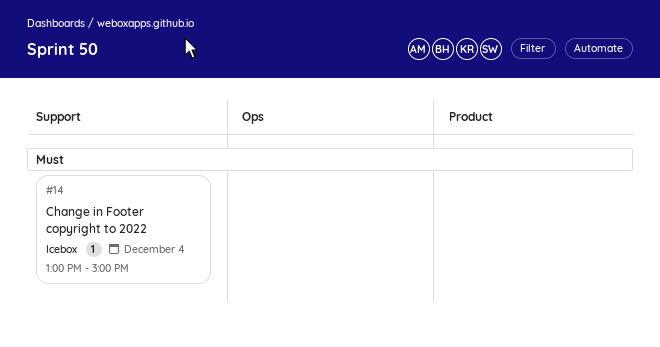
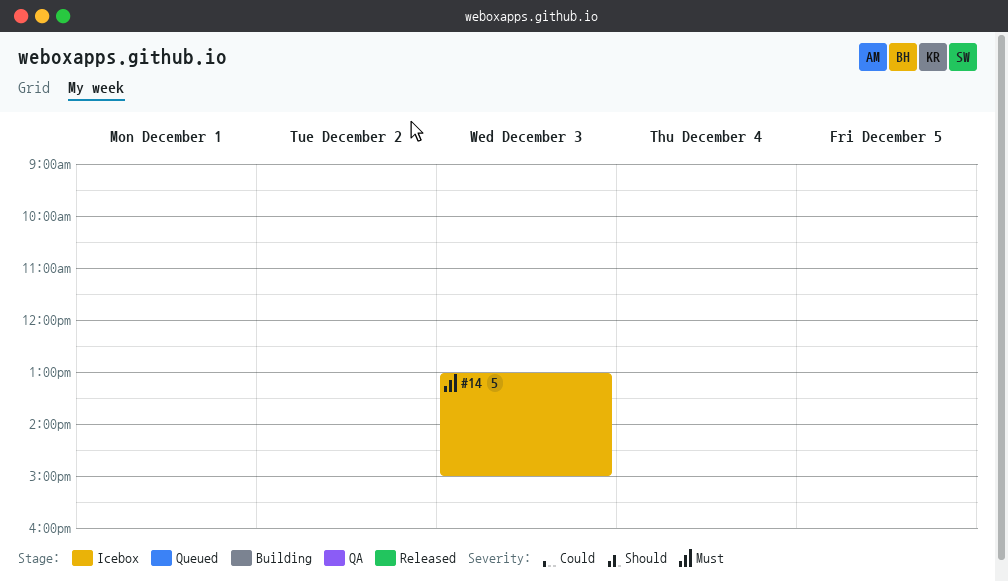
#14, estimate: 1 -> 5
#14, day: Dec 4 -> Dec 3

